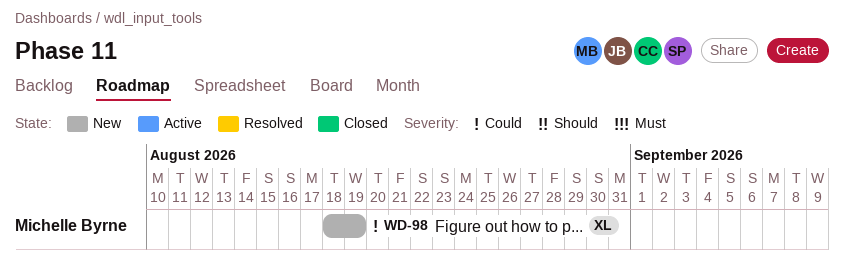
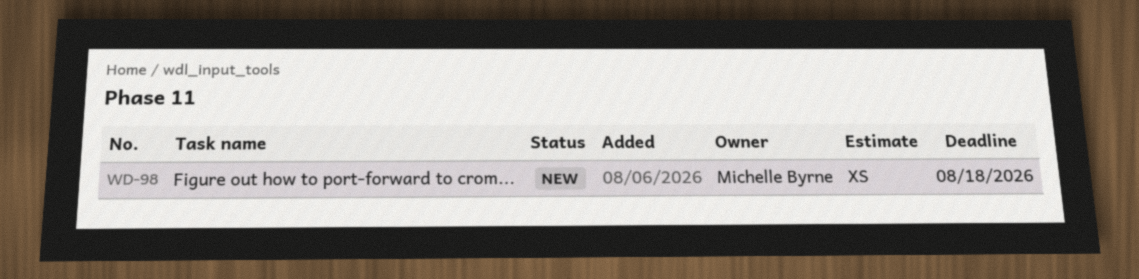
WD-98, estimate: XL -> XS
WD-98, due: Aug 19 -> Aug 18

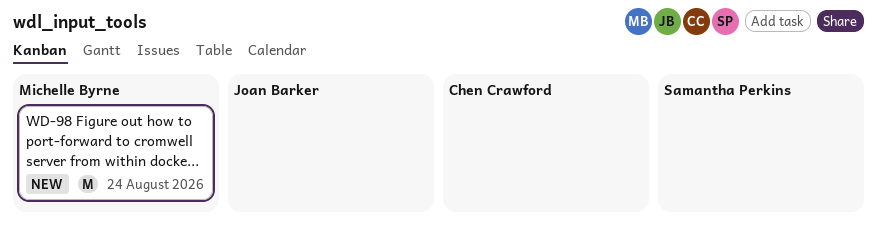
WD-98, estimate: XS -> M
WD-98, due: Aug 18 -> Aug 24

